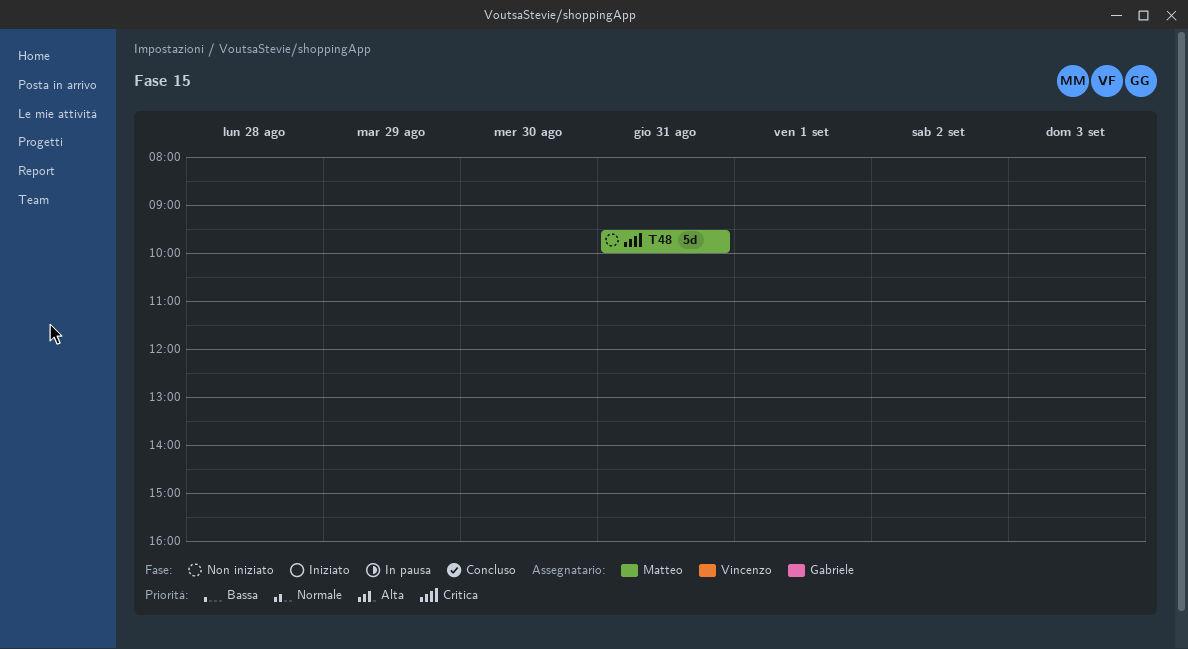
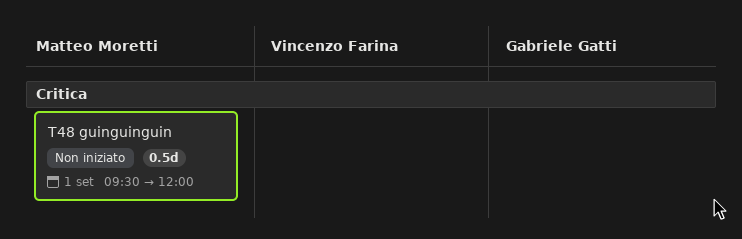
T48, estimate: 5d -> 0.5d
T48, day: Aug 31 -> Sep 1
T48, ends: 10:00 -> 12:00

